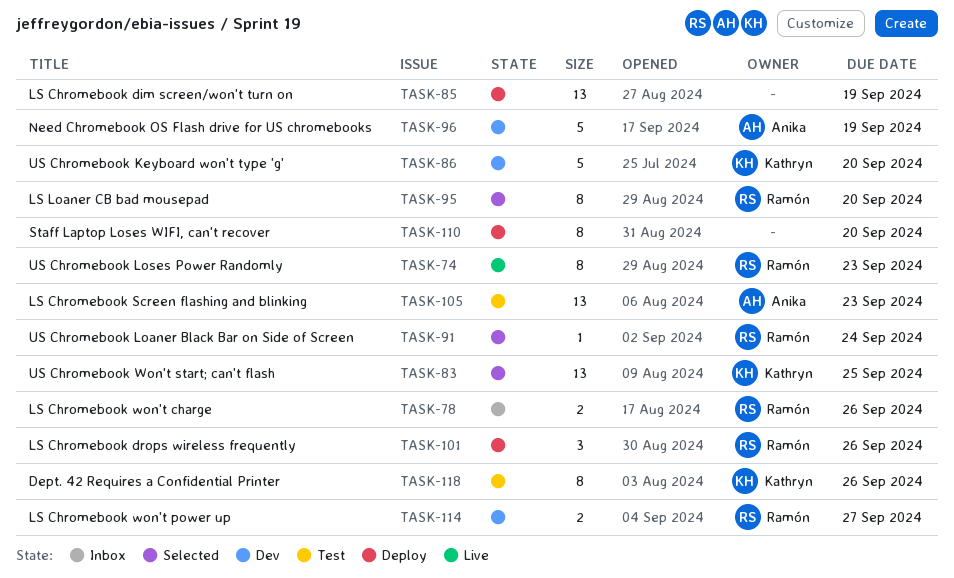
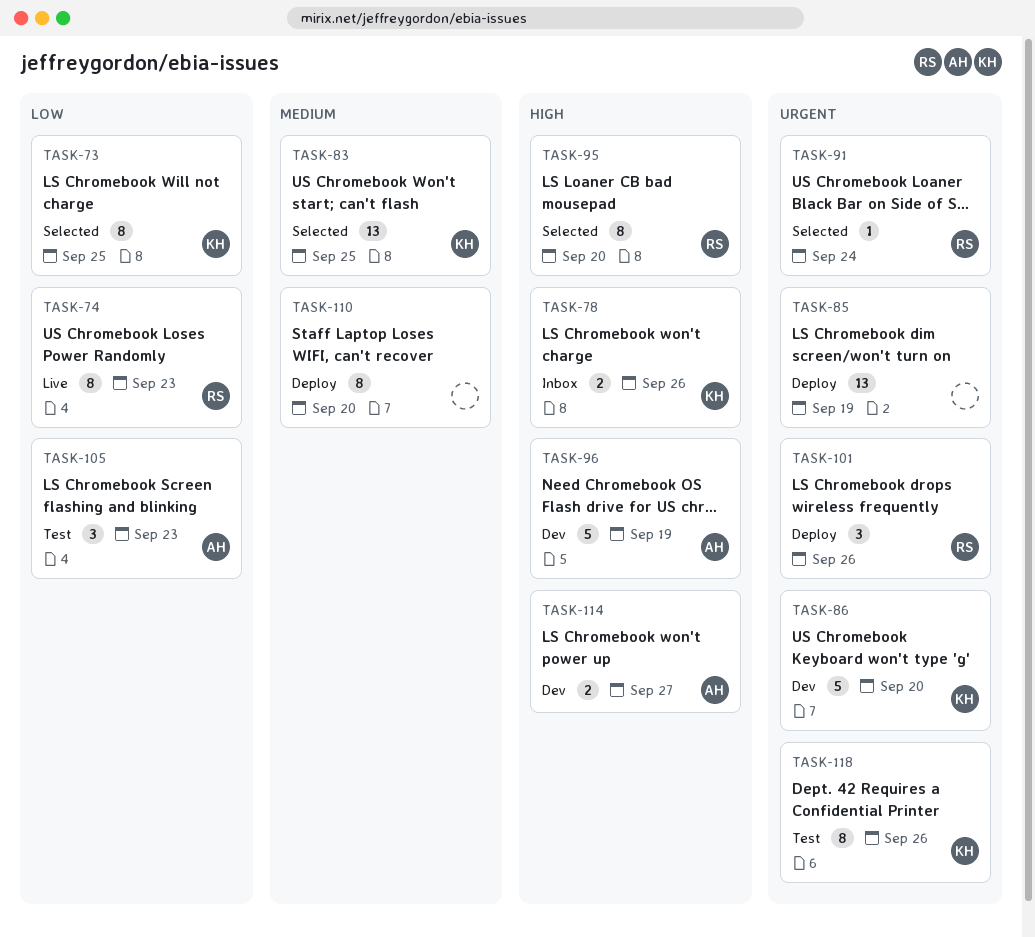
TASK-73: none -> present
TASK-78, owner: Ramón -> Kathryn
TASK-105, estimate: 13 -> 3
TASK-114, owner: Ramón -> Anika

